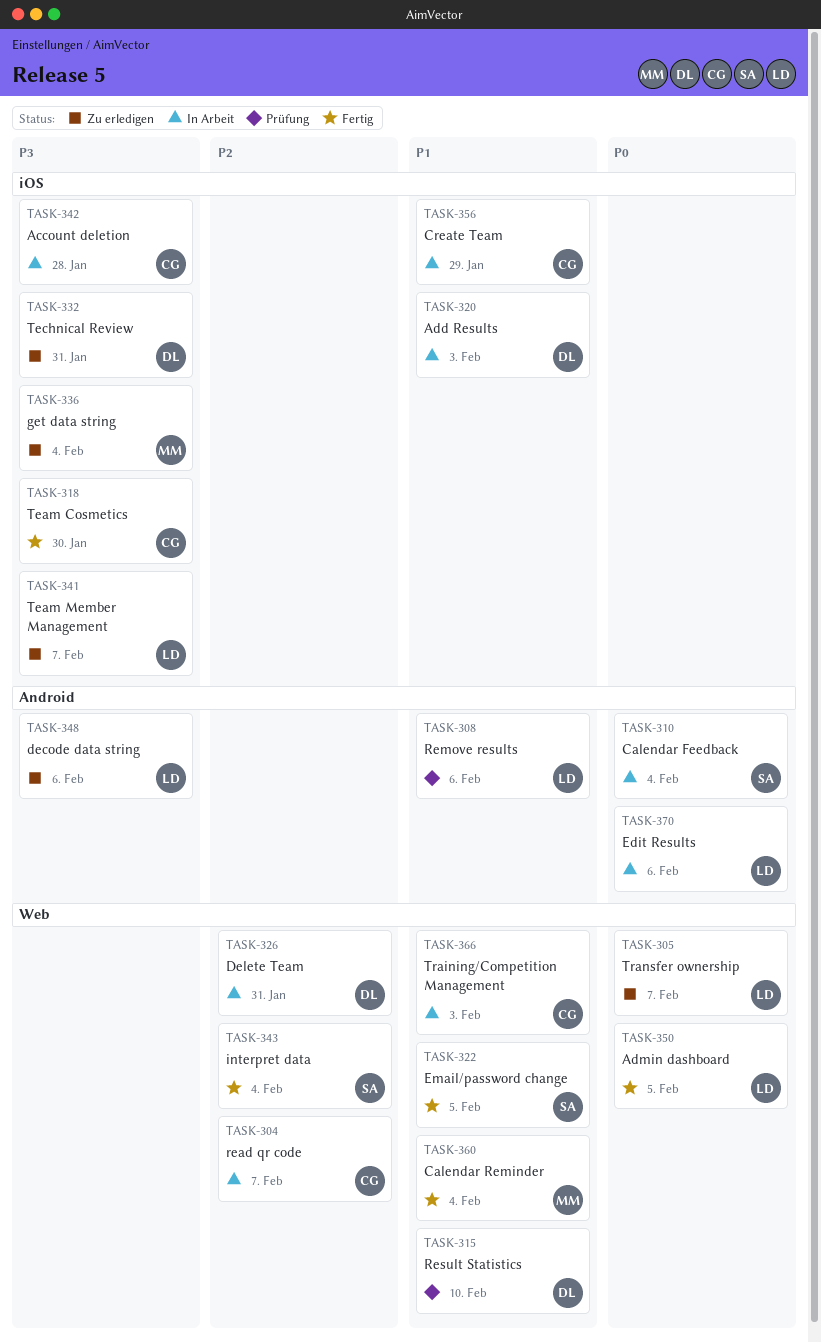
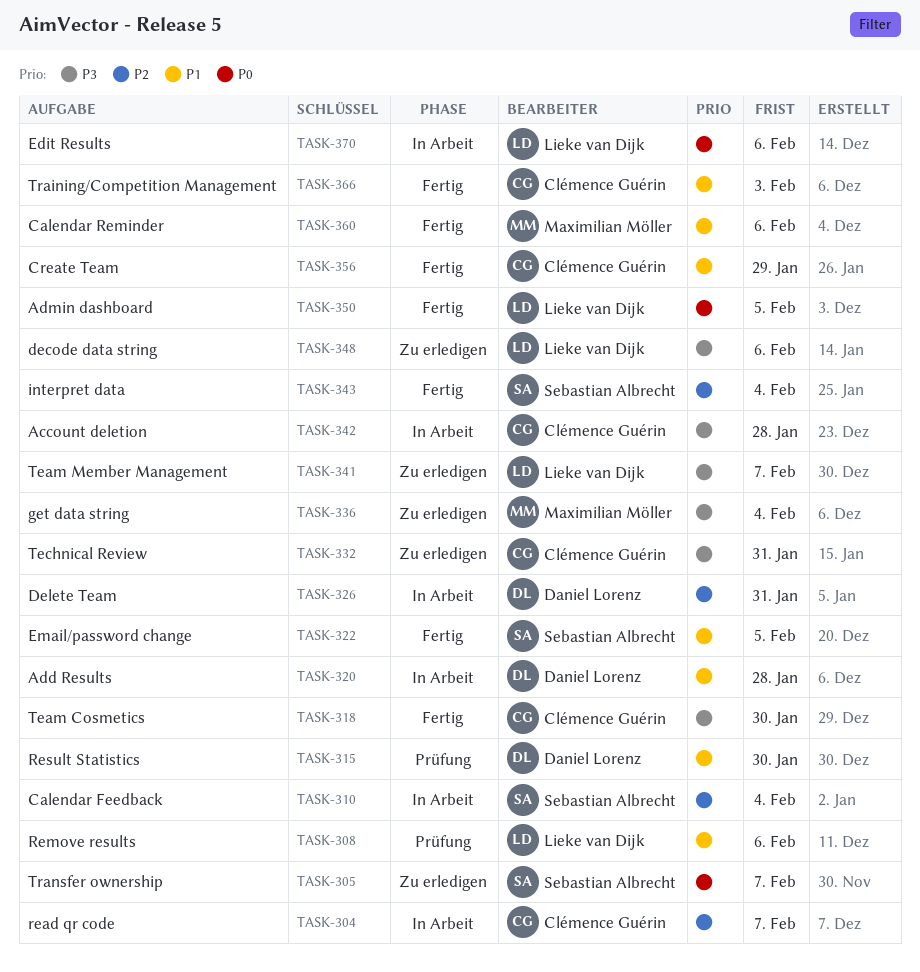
TASK-305, owner: Lieke van Dijk -> Sebastian Albrecht
TASK-310, priority: P0 -> P2
TASK-315, due: Feb 10 -> Jan 30
TASK-320, due: Feb 3 -> Jan 28
TASK-332, owner: Daniel Lorenz -> Clémence Guérin
TASK-356, status: In Arbeit -> Fertig
TASK-360, due: Feb 4 -> Feb 6
TASK-366, status: In Arbeit -> Fertig

